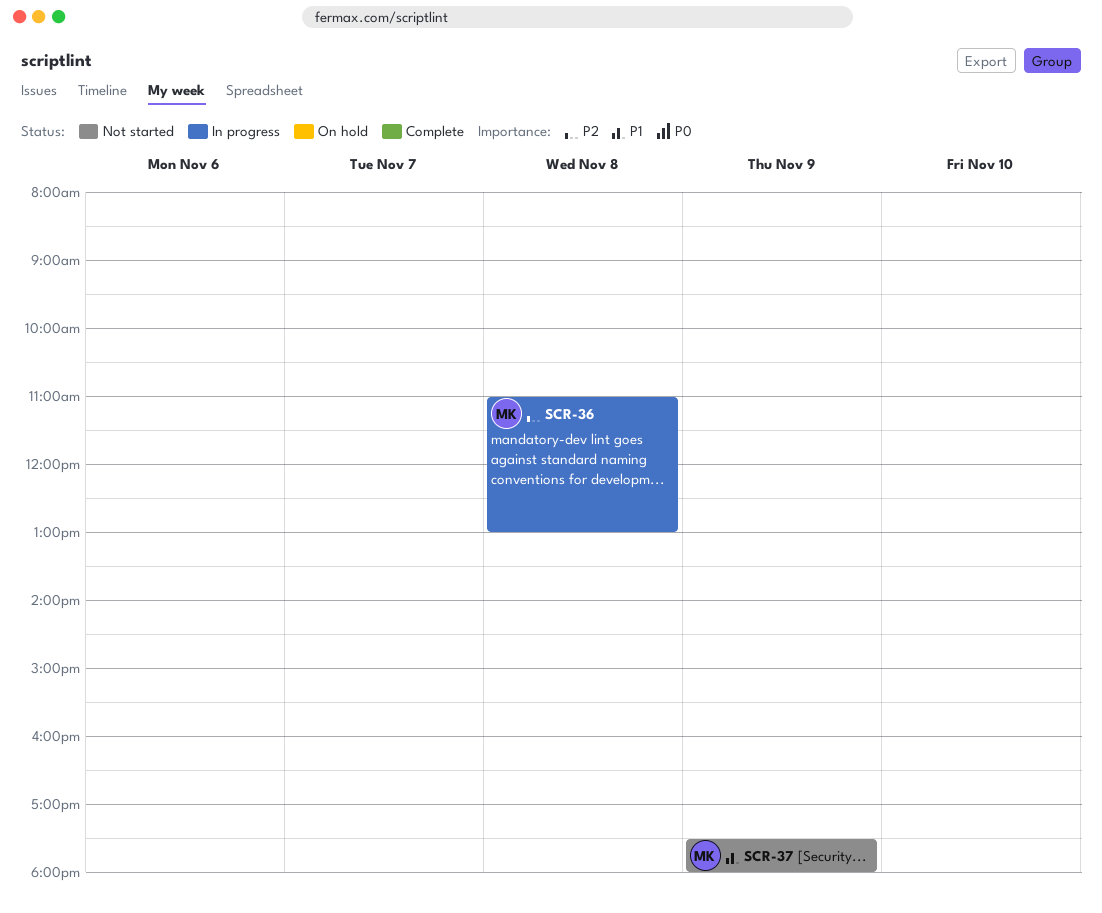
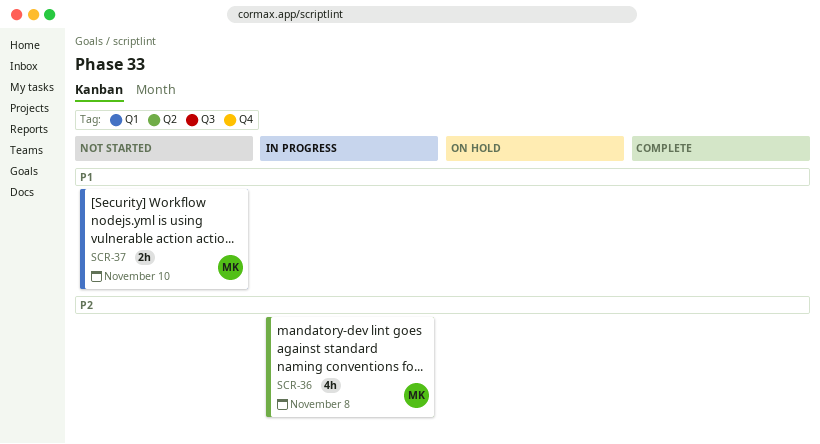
SCR-37, day: Nov 9 -> Nov 10

